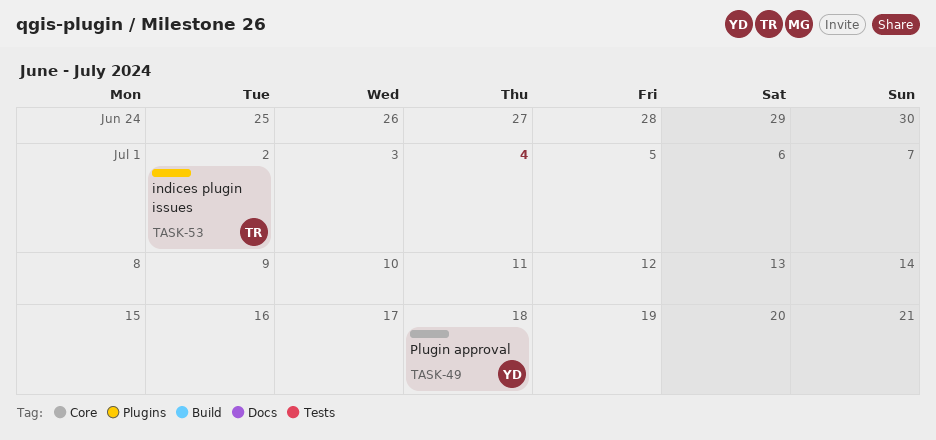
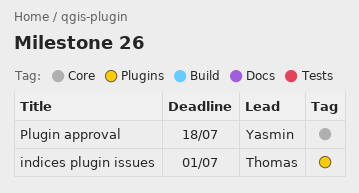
indices plugin issues, due: Jul 2 -> Jul 1

